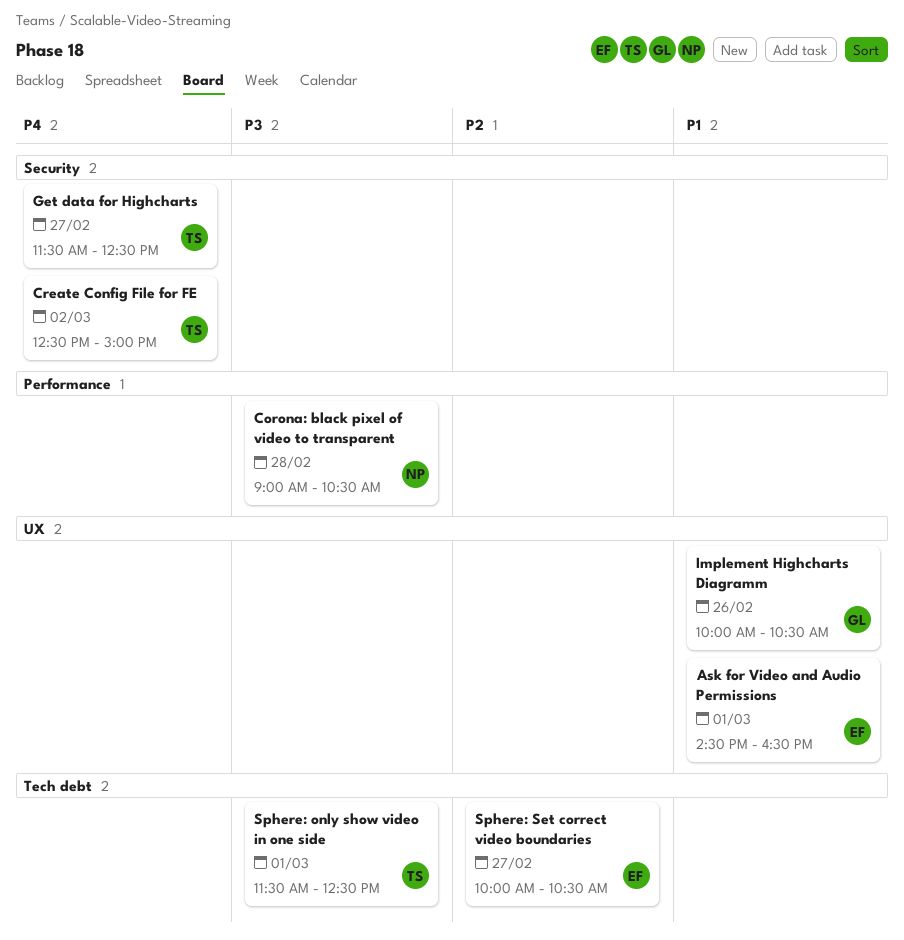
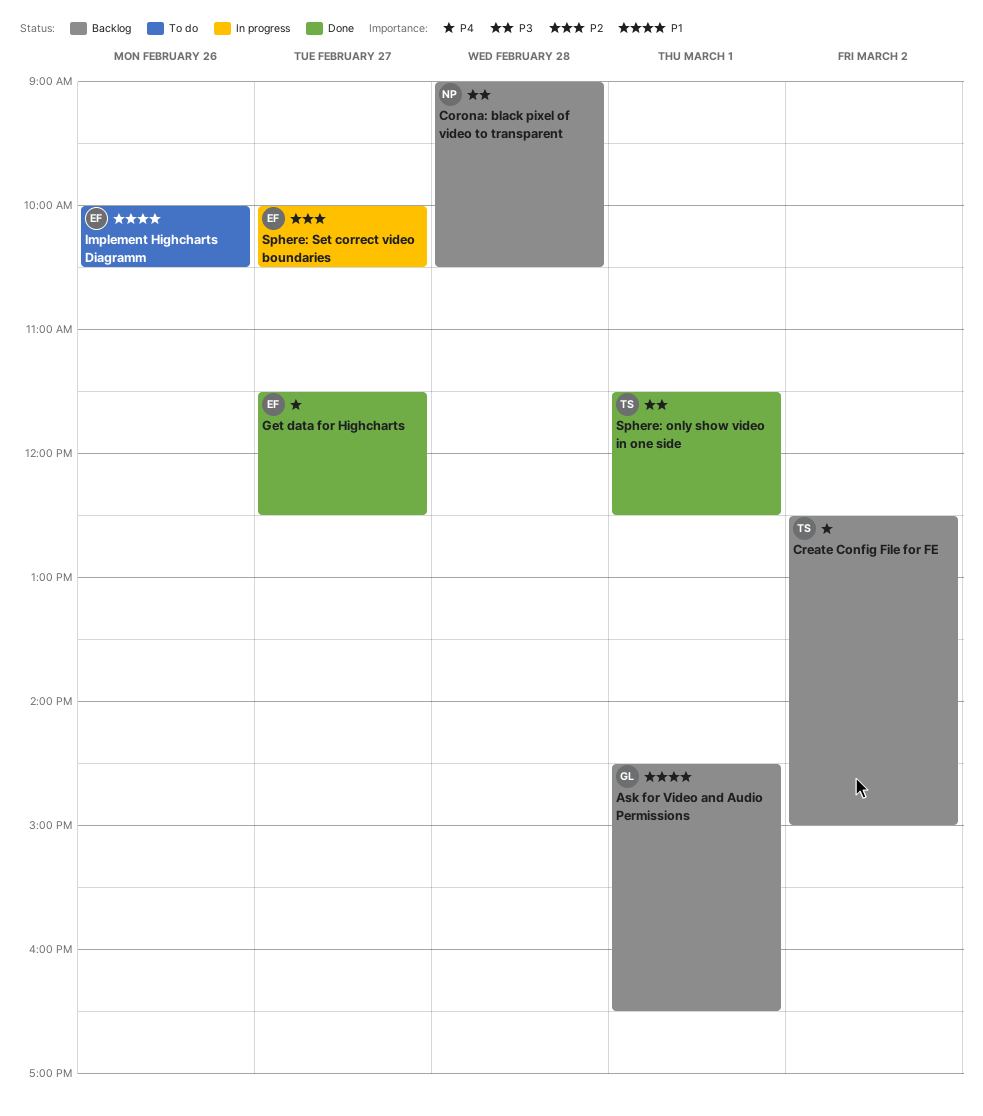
Ask for Video and Audio Permissions, owner: EF -> GL
Get data for Highcharts, owner: TS -> EF
Implement Highcharts Diagramm, owner: GL -> EF

